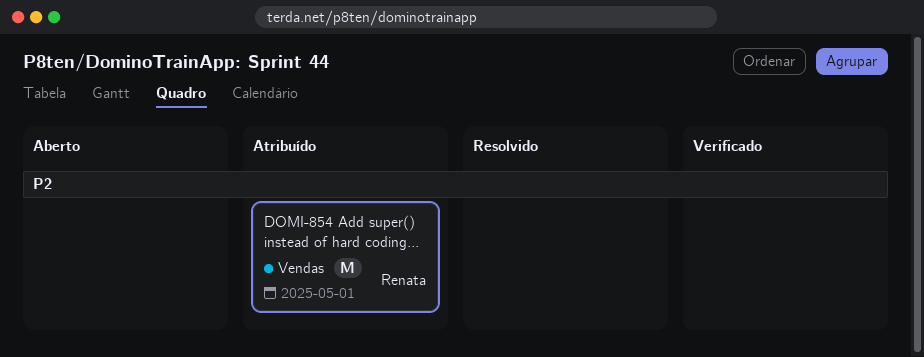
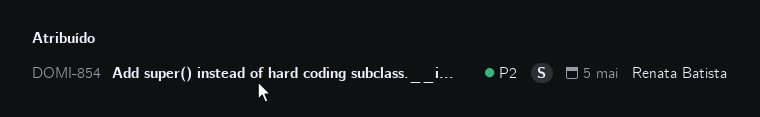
DOMI-854, estimate: M -> S
DOMI-854, due: May 1 -> May 5

